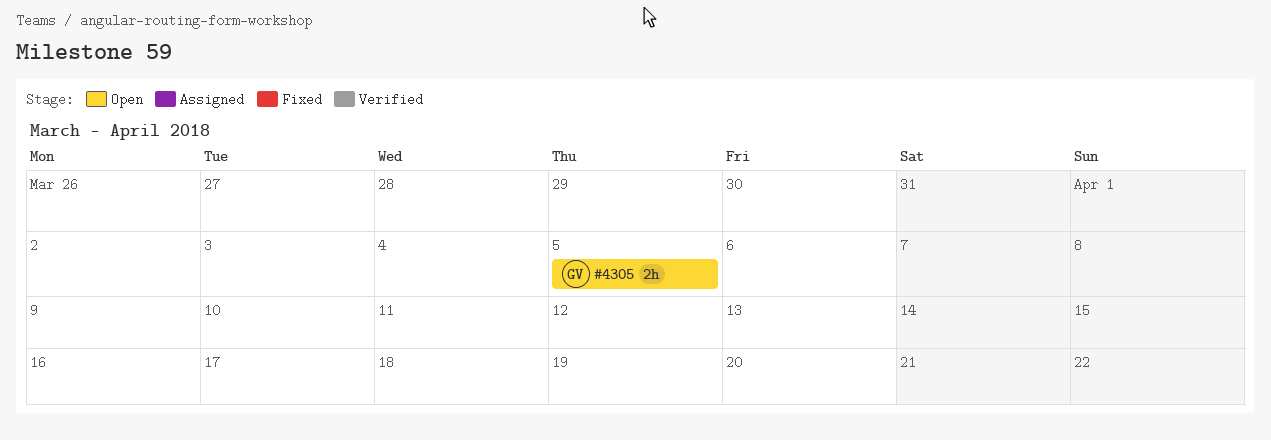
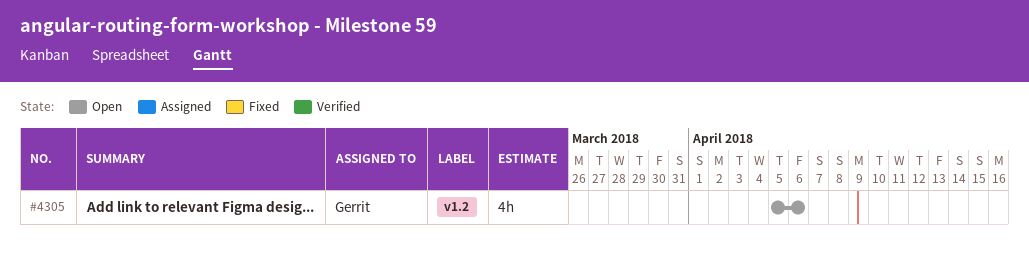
#4305, estimate: 2h -> 4h
#4305, due: Apr 5 -> Apr 6

